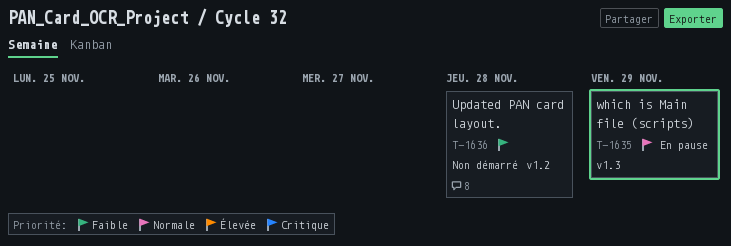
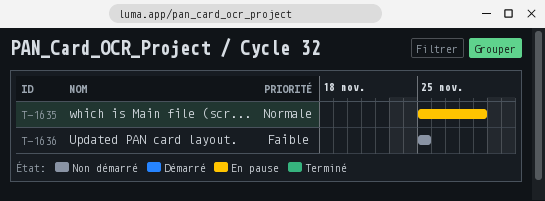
T-1636, due: Nov 28 -> Nov 25

